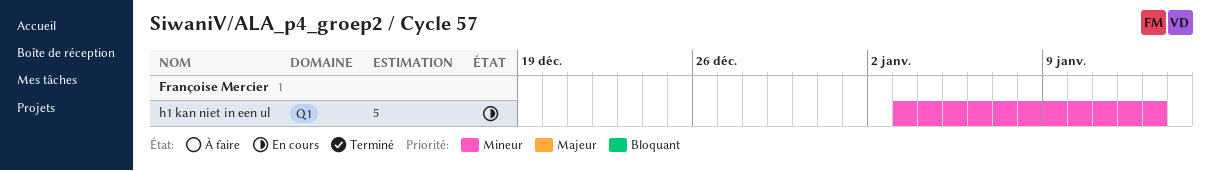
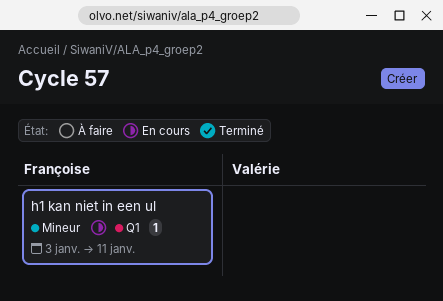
h1 kan niet in een ul, estimate: 5 -> 1
h1 kan niet in een ul, due: Jan 13 -> Jan 11

